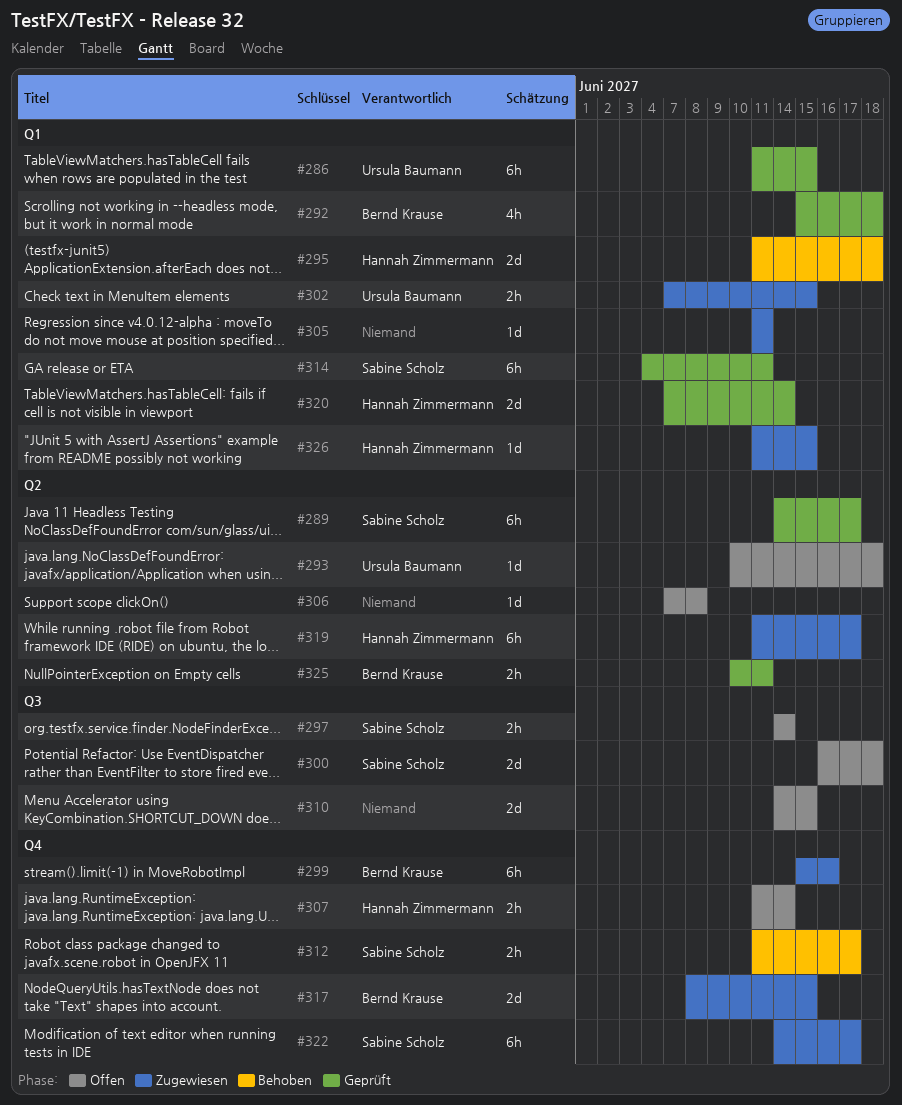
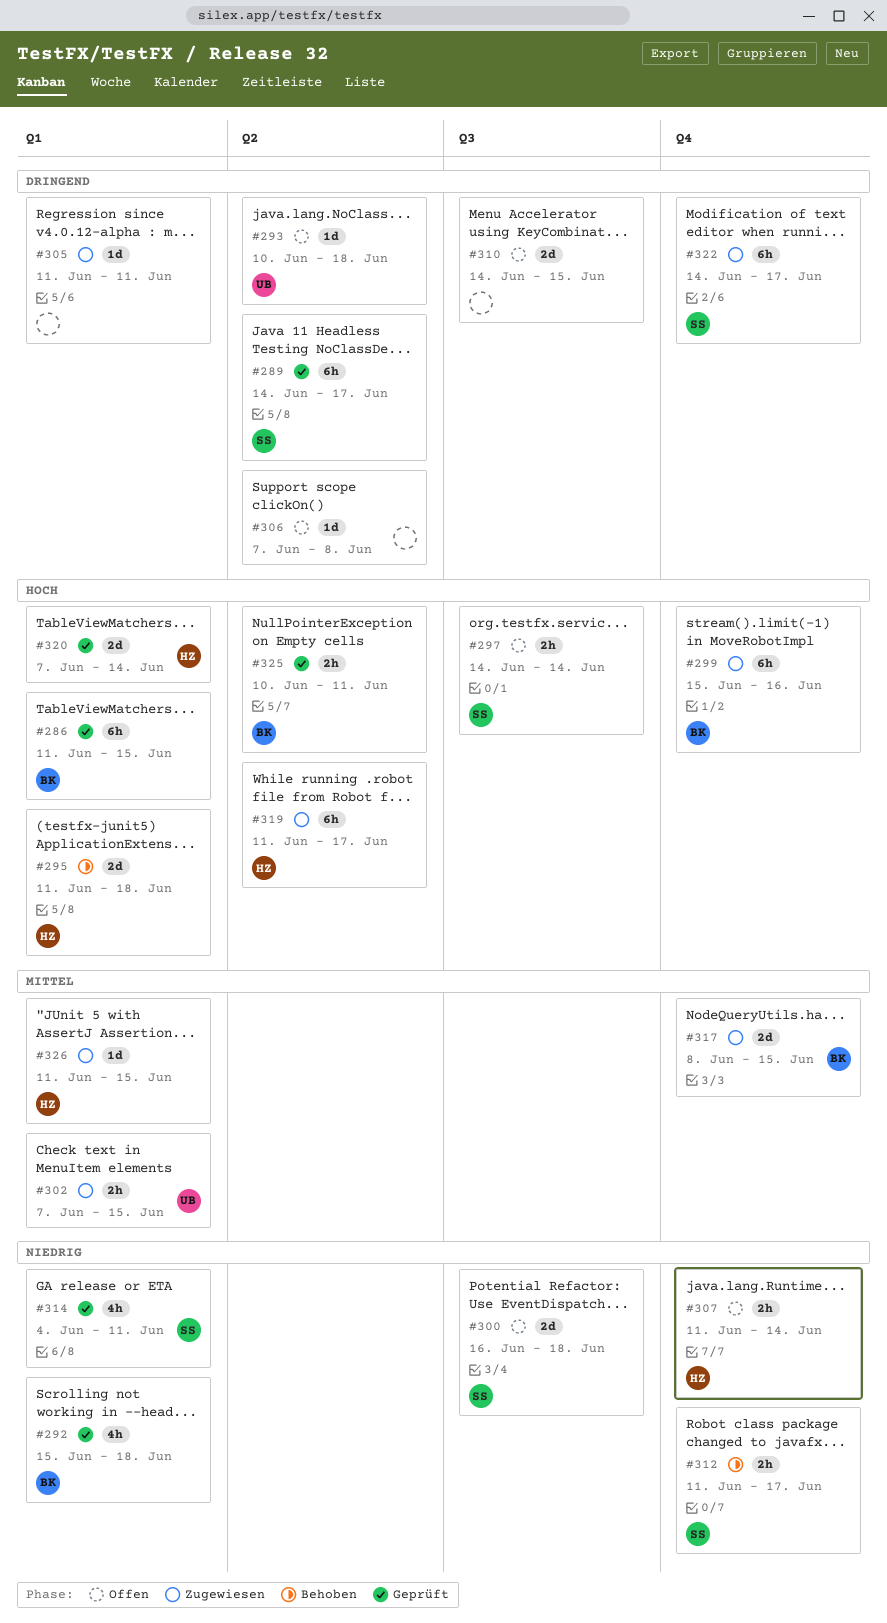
#286, owner: Ursula Baumann -> Bernd Krause
#314, estimate: 6h -> 4h

